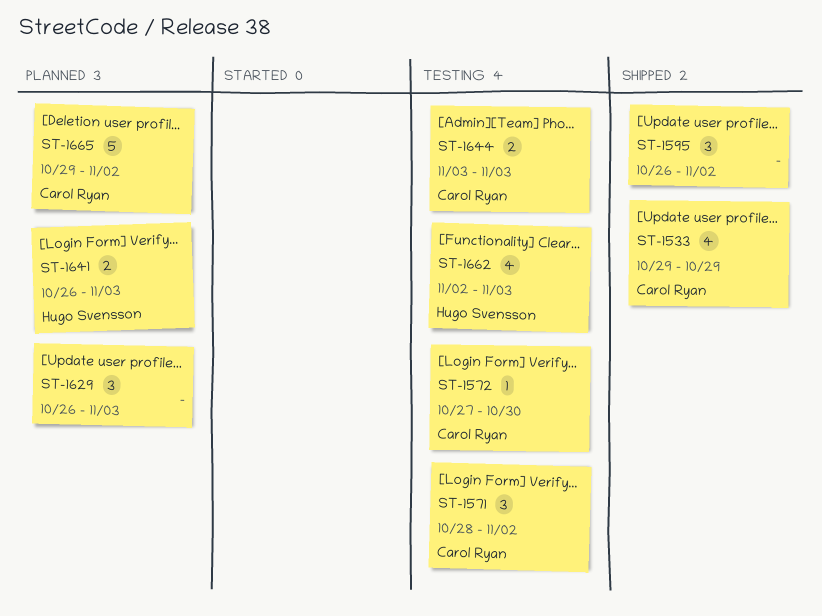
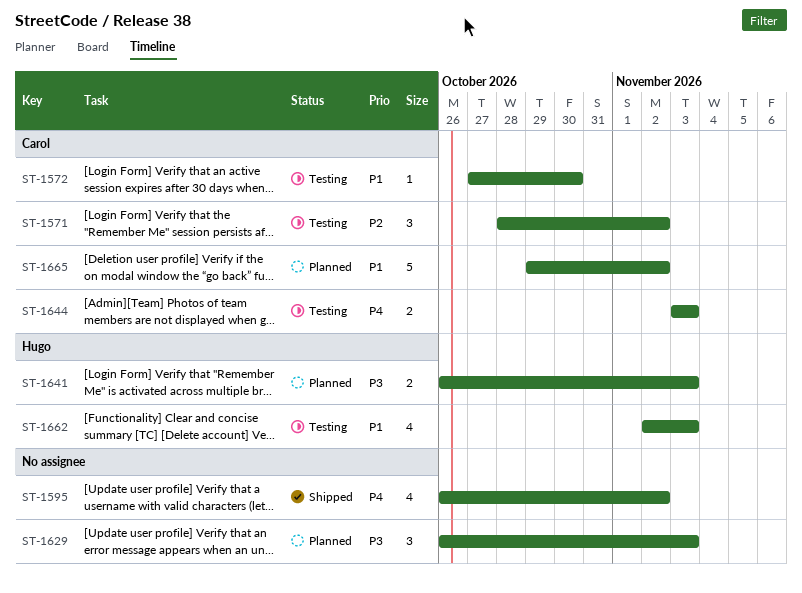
ST-1533: present -> none
ST-1595, estimate: 3 -> 4

